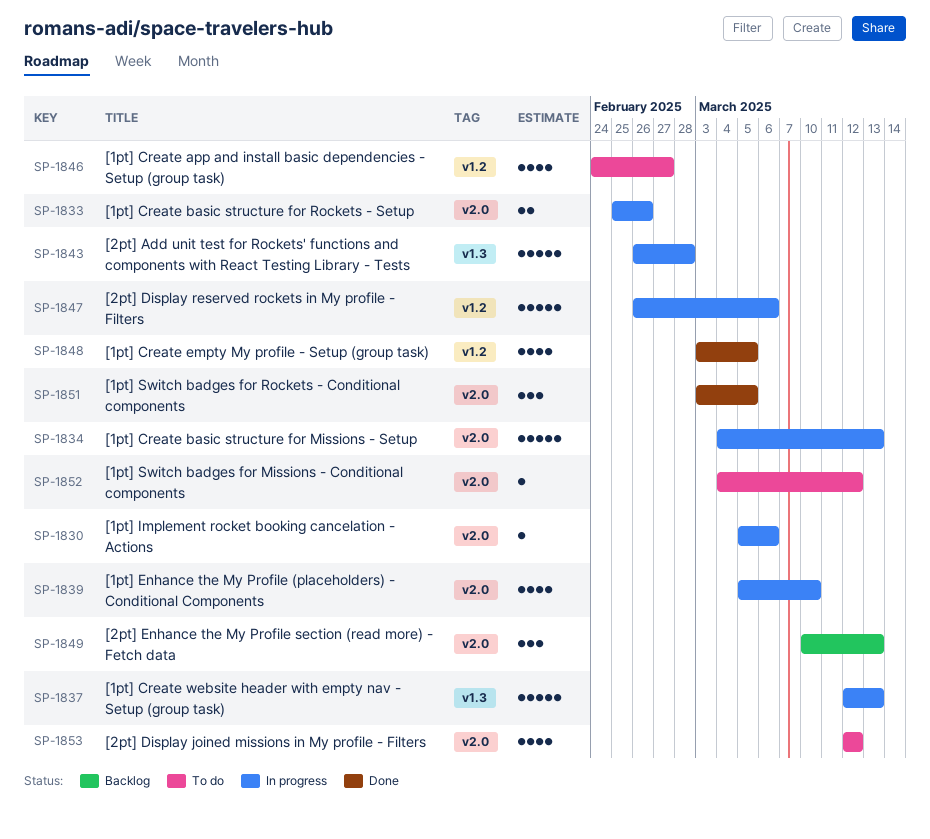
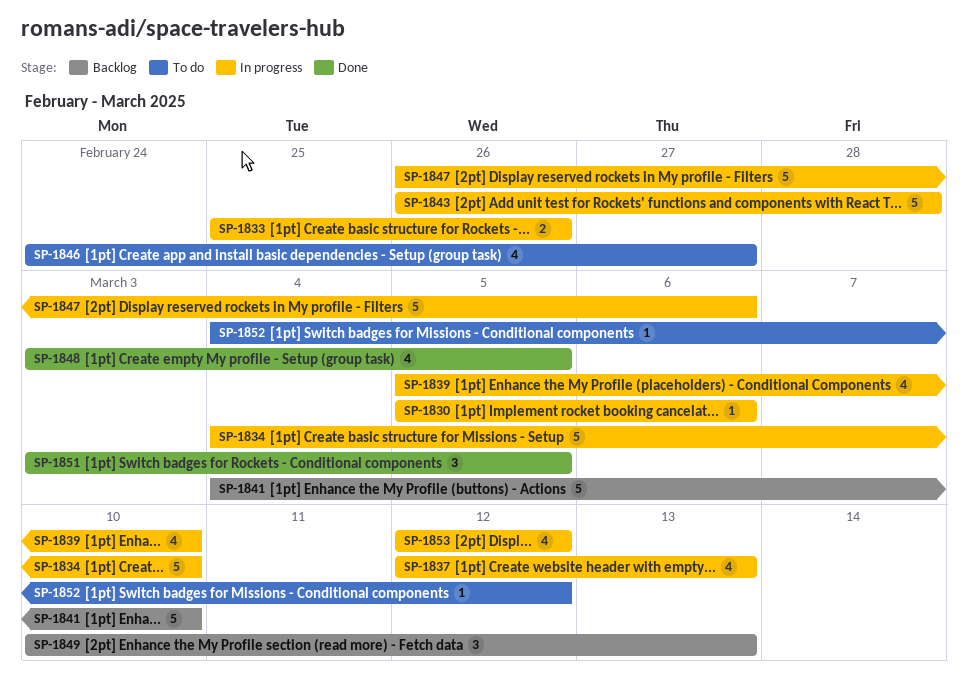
SP-1834, due: Mar 13 -> Mar 10
SP-1837, estimate: 5 -> 4
SP-1841: none -> present
SP-1853, status: To do -> In progress

